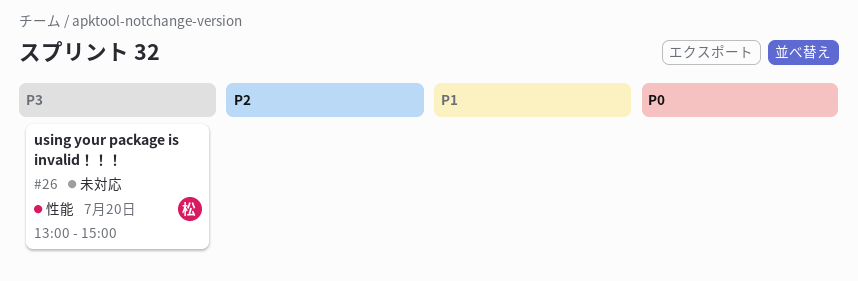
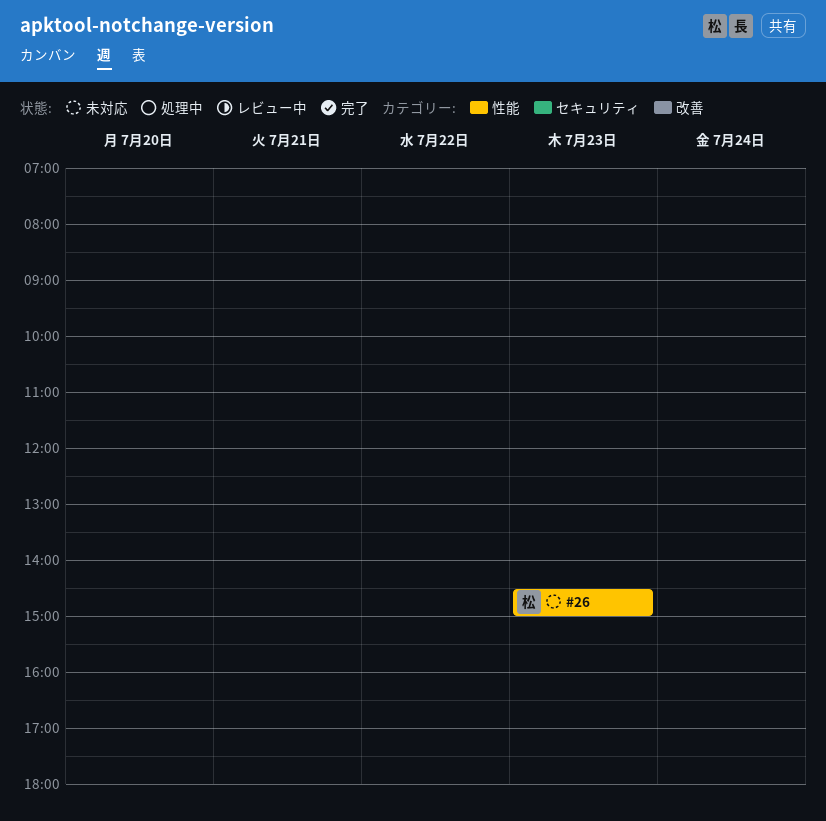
#26, day: Jul 20 -> Jul 23
#26, begins: 13:00 -> 14:30

